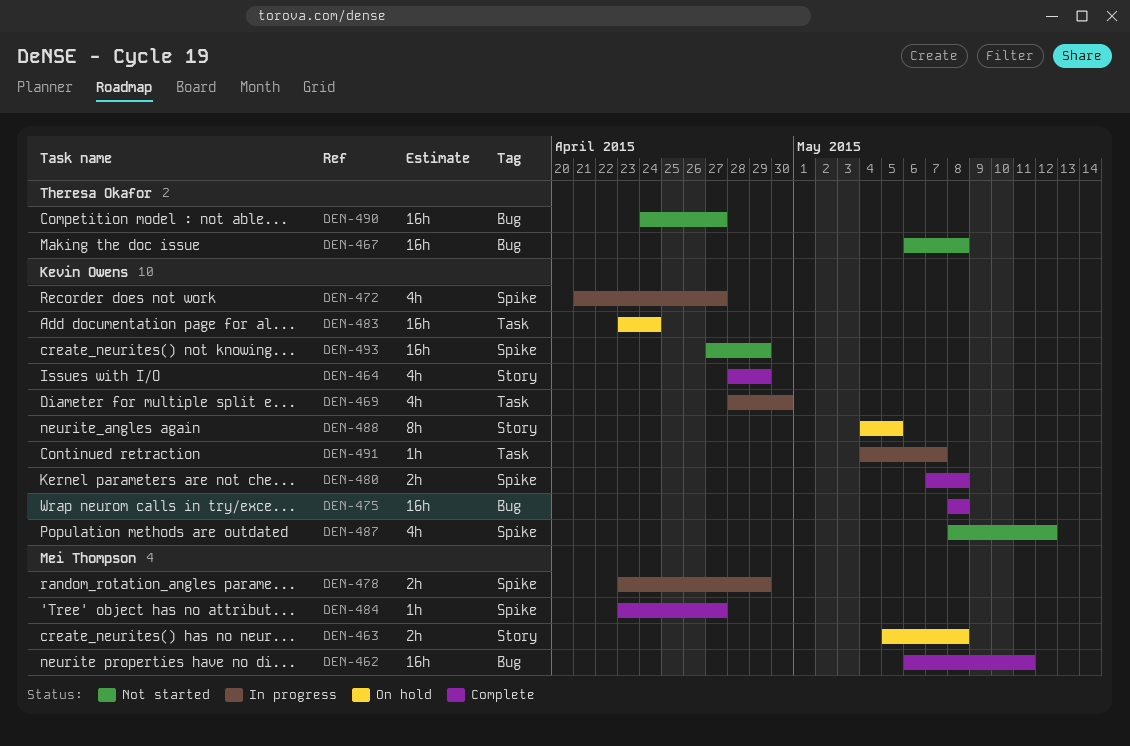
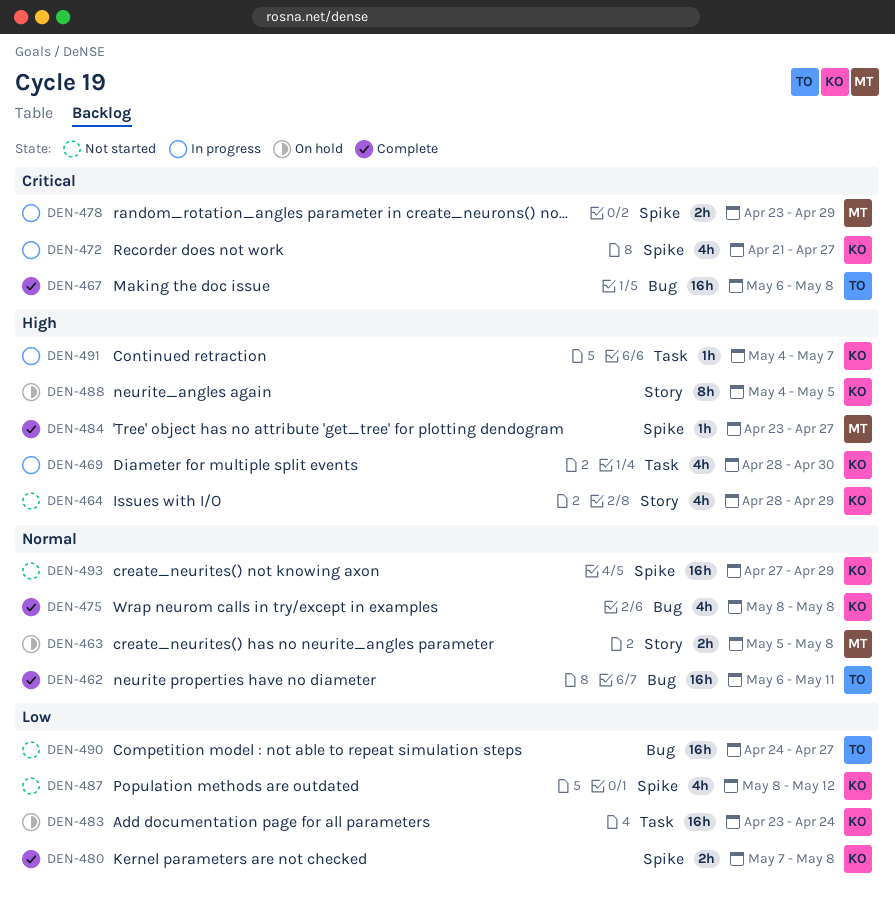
DEN-462, owner: Mei Thompson -> Theresa Okafor
DEN-464, status: Complete -> Not started
DEN-467, status: Not started -> Complete
DEN-475, estimate: 16h -> 4h

